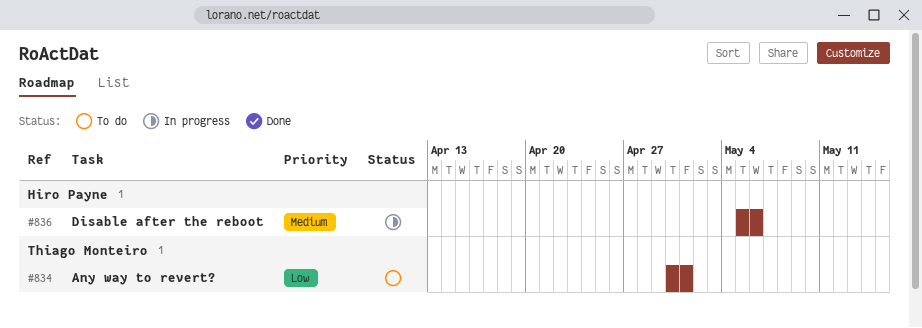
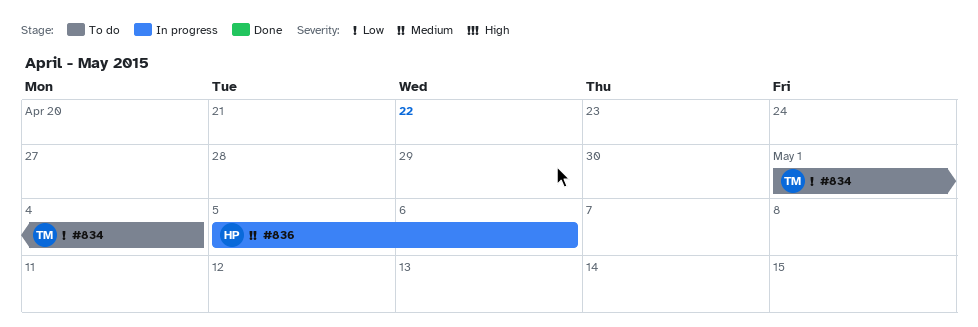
#834, start: Apr 30 -> May 1
#834, due: May 1 -> May 4

